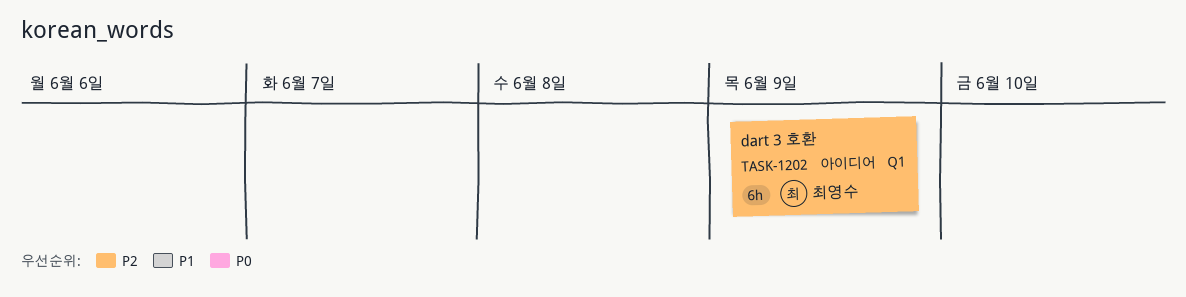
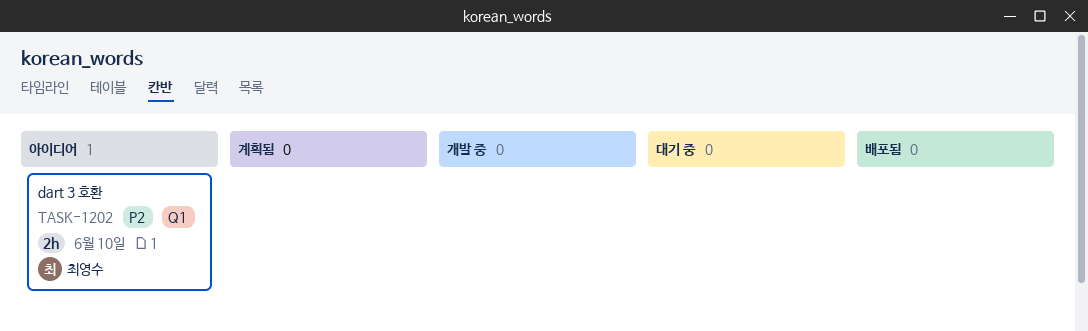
TASK-1202, estimate: 6h -> 2h
TASK-1202, due: Jun 9 -> Jun 10

